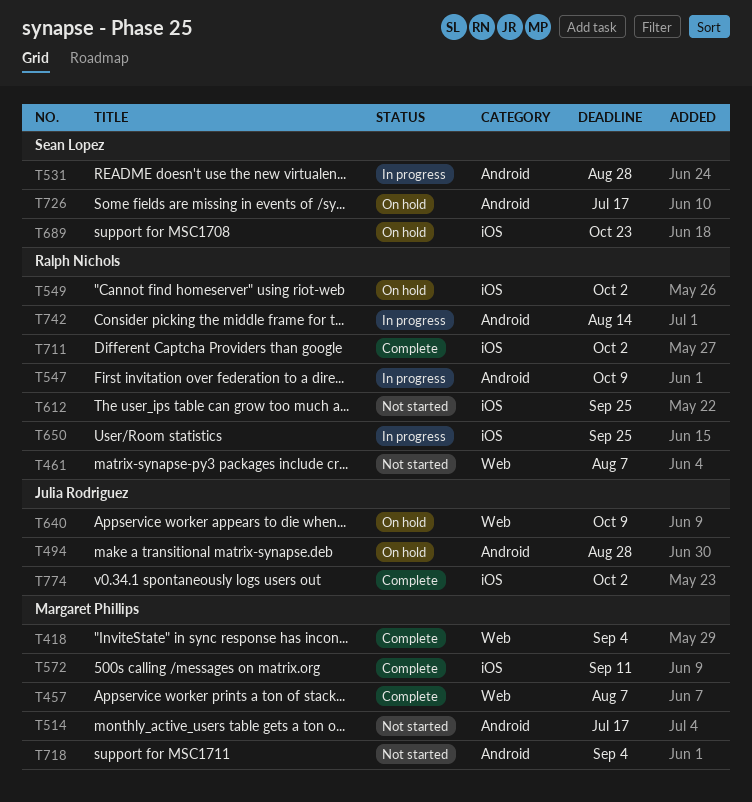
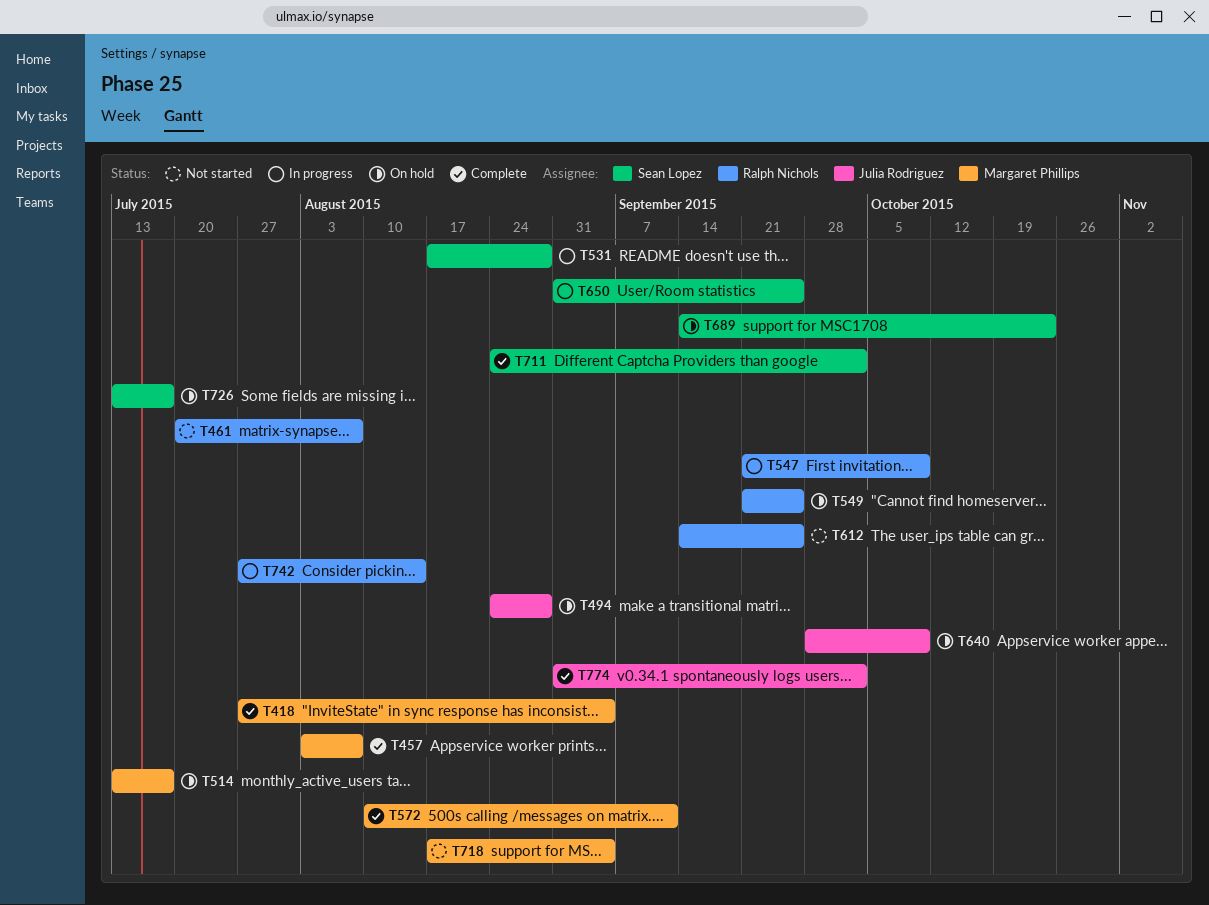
T514, status: Not started -> On hold
T549, due: Oct 2 -> Sep 25
T650, owner: Ralph Nichols -> Sean Lopez
T711, owner: Ralph Nichols -> Sean Lopez

